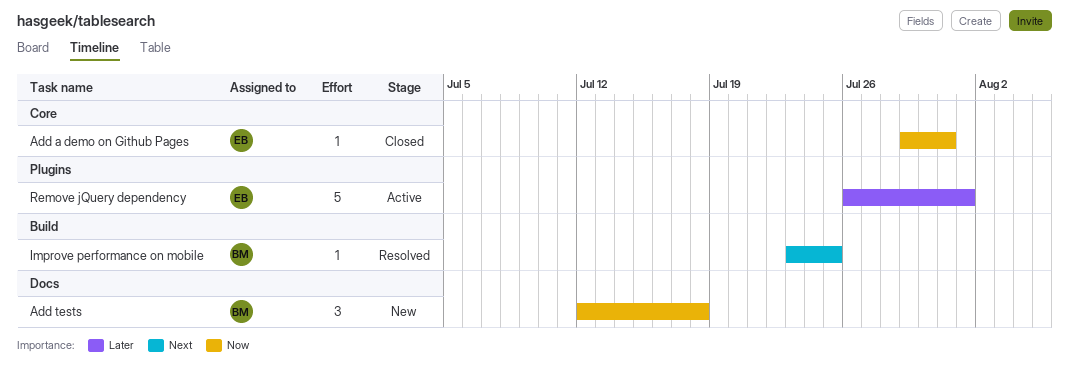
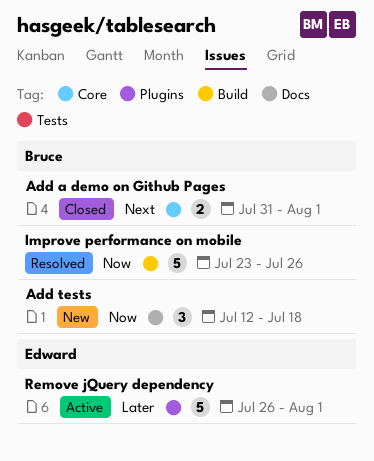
Add a demo on Github Pages, owner: Edward -> Bruce
Add a demo on Github Pages, priority: Now -> Next
Add a demo on Github Pages, estimate: 1 -> 2
Add a demo on Github Pages, start: Jul 29 -> Jul 31
Add a demo on Github Pages, due: Jul 31 -> Aug 1
Improve performance on mobile, priority: Next -> Now
Improve performance on mobile, estimate: 1 -> 5
Improve performance on mobile, due: Jul 25 -> Jul 26

